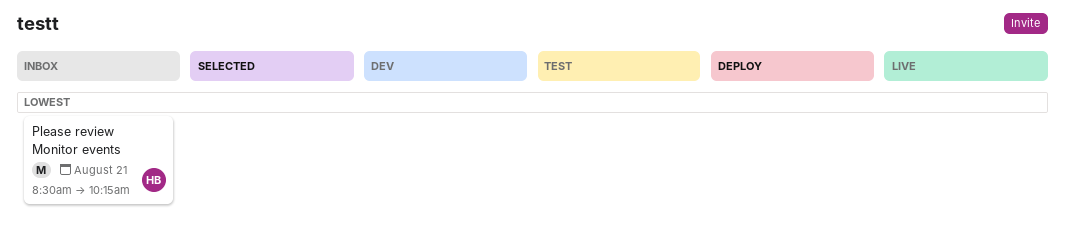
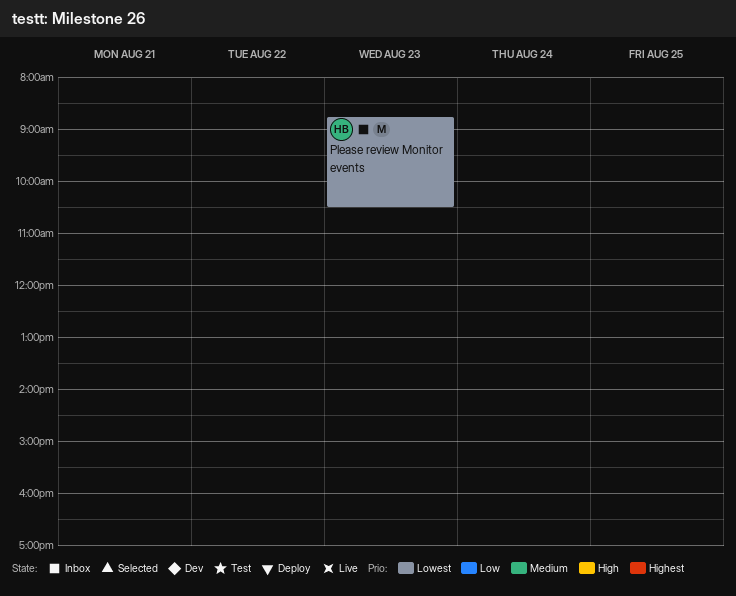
Please review Monitor events, day: Aug 21 -> Aug 23
Please review Monitor events, begins: 08:30 -> 08:45
Please review Monitor events, ends: 10:15 -> 10:30

